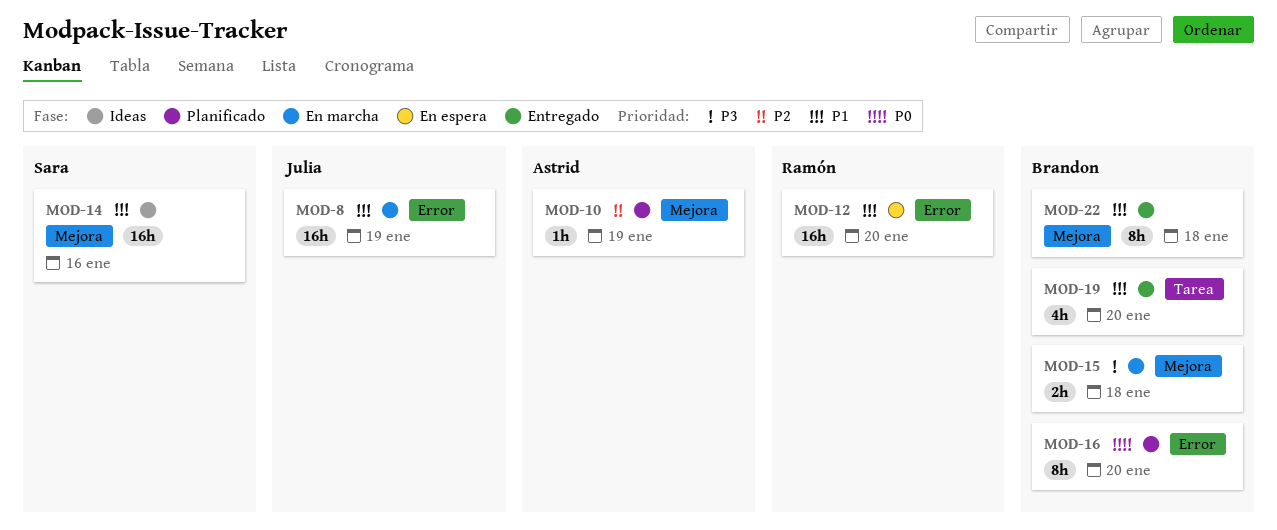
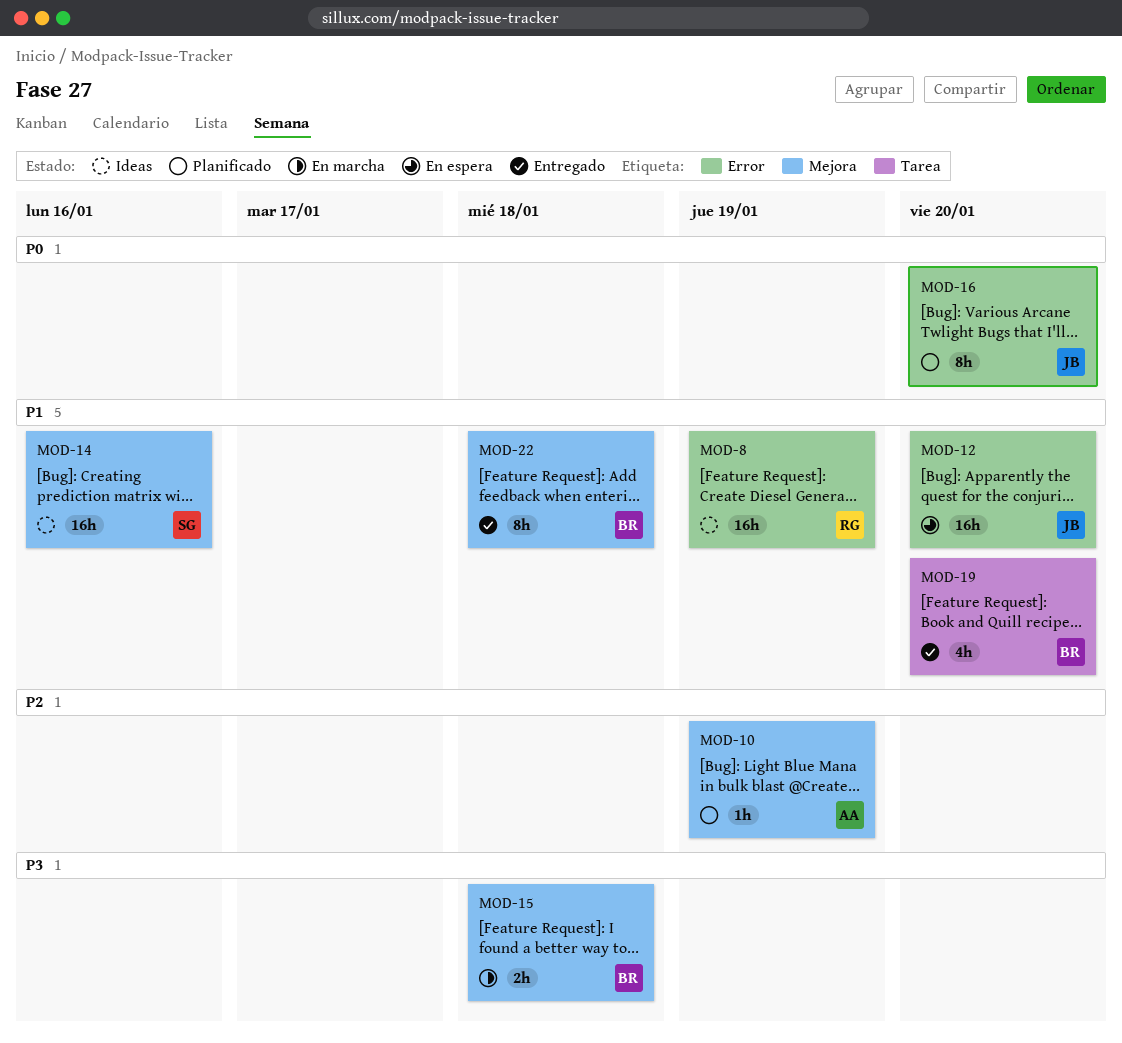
MOD-8, status: En marcha -> Ideas
MOD-8, owner: Julia -> Ramón
MOD-12, owner: Ramón -> Julia
MOD-16, owner: Brandon -> Julia

